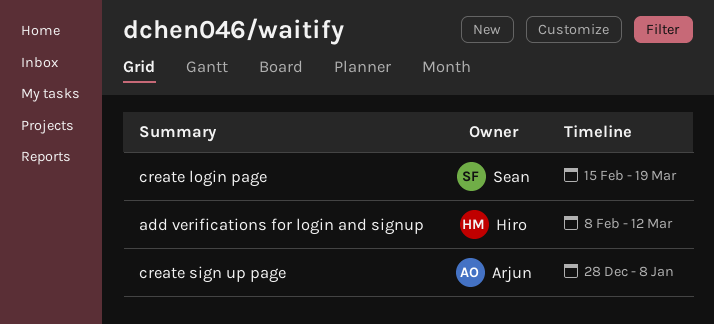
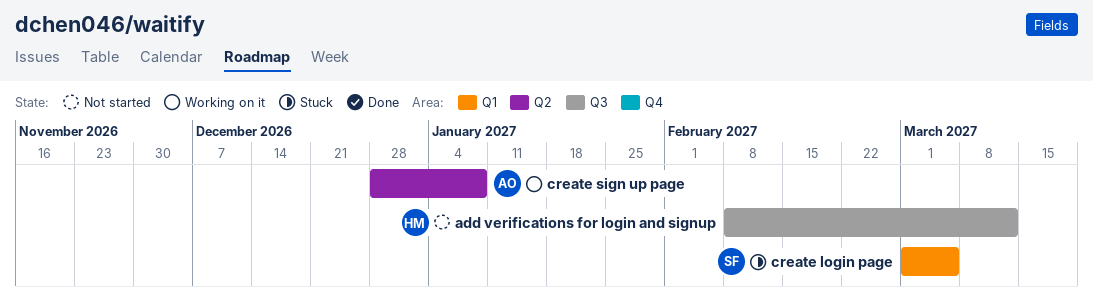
create login page, start: Feb 15 -> Mar 1
create login page, due: Mar 19 -> Mar 5

